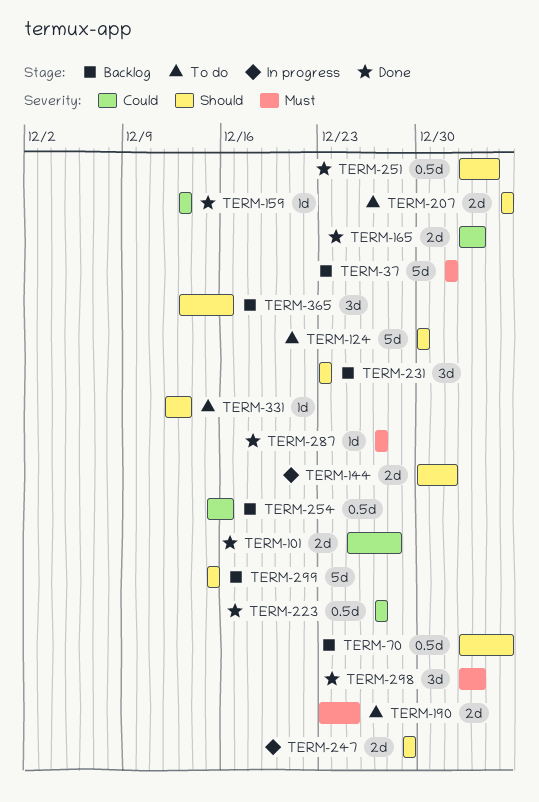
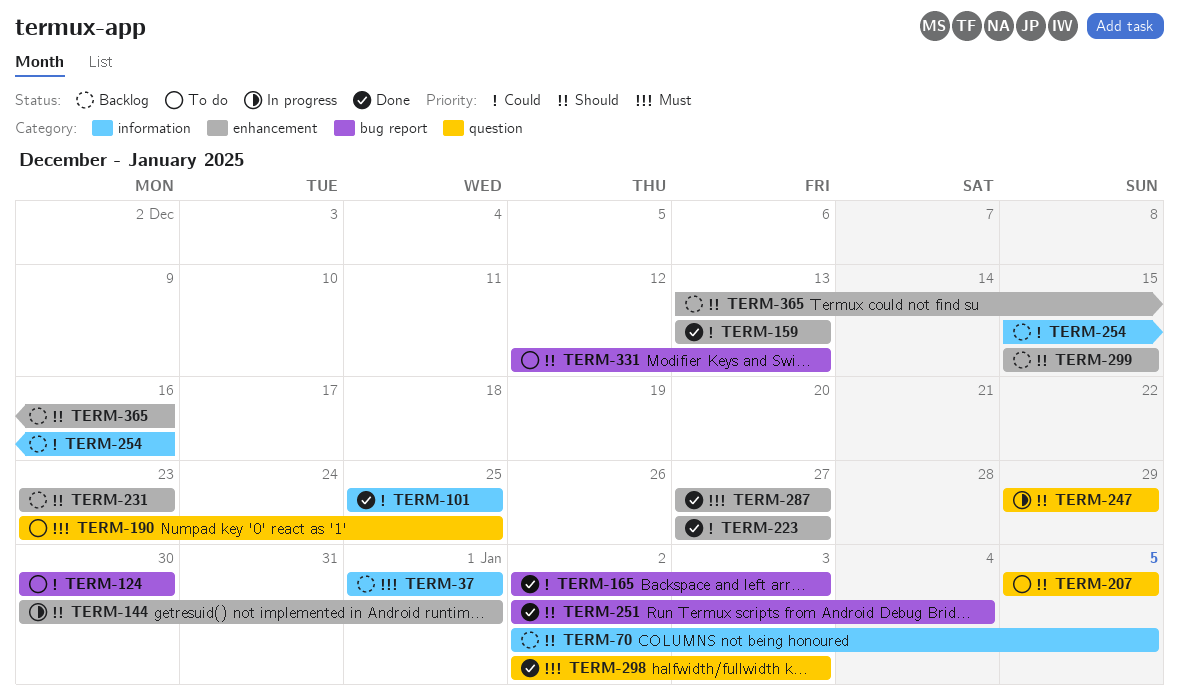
TERM-101, due: Dec 28 -> Dec 25
TERM-124, priority: Should -> Could

